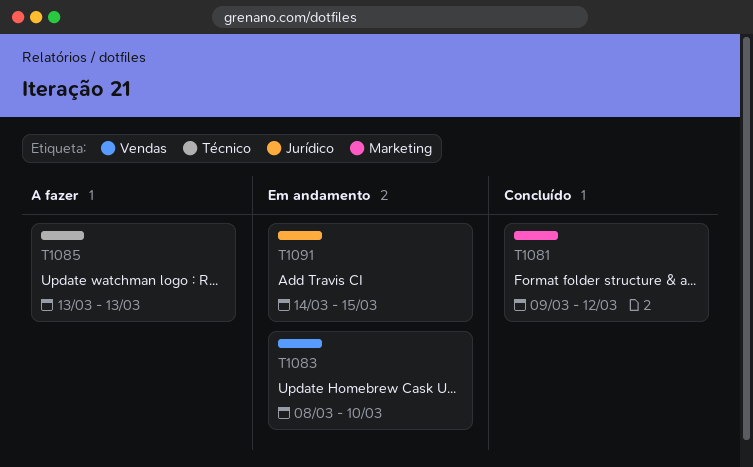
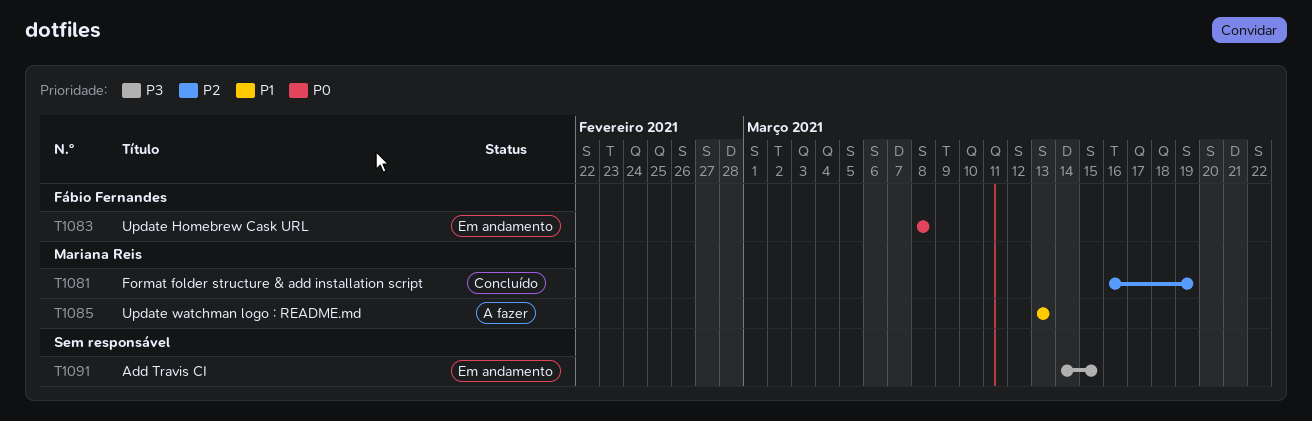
T1081, start: Mar 9 -> Mar 16
T1081, due: Mar 12 -> Mar 19
T1083, due: Mar 10 -> Mar 8

